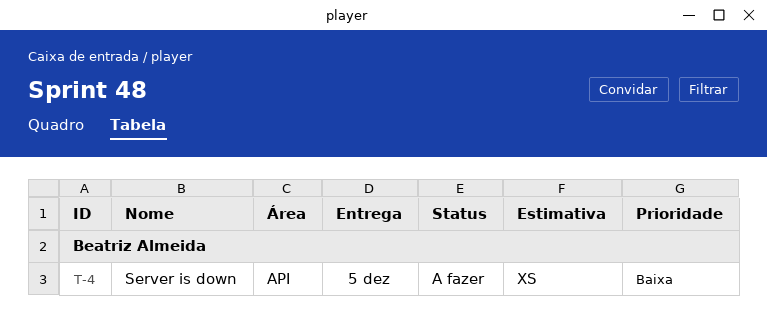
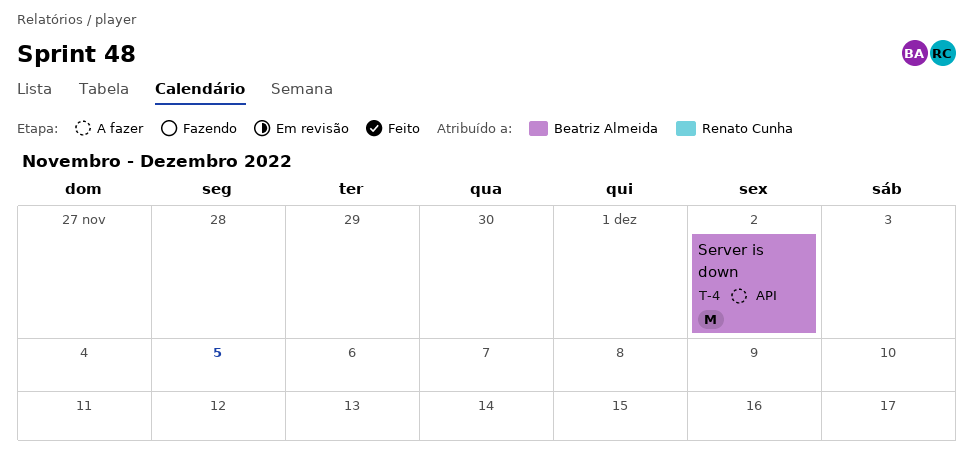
T-4, estimate: XS -> M
T-4, due: Dec 5 -> Dec 2

